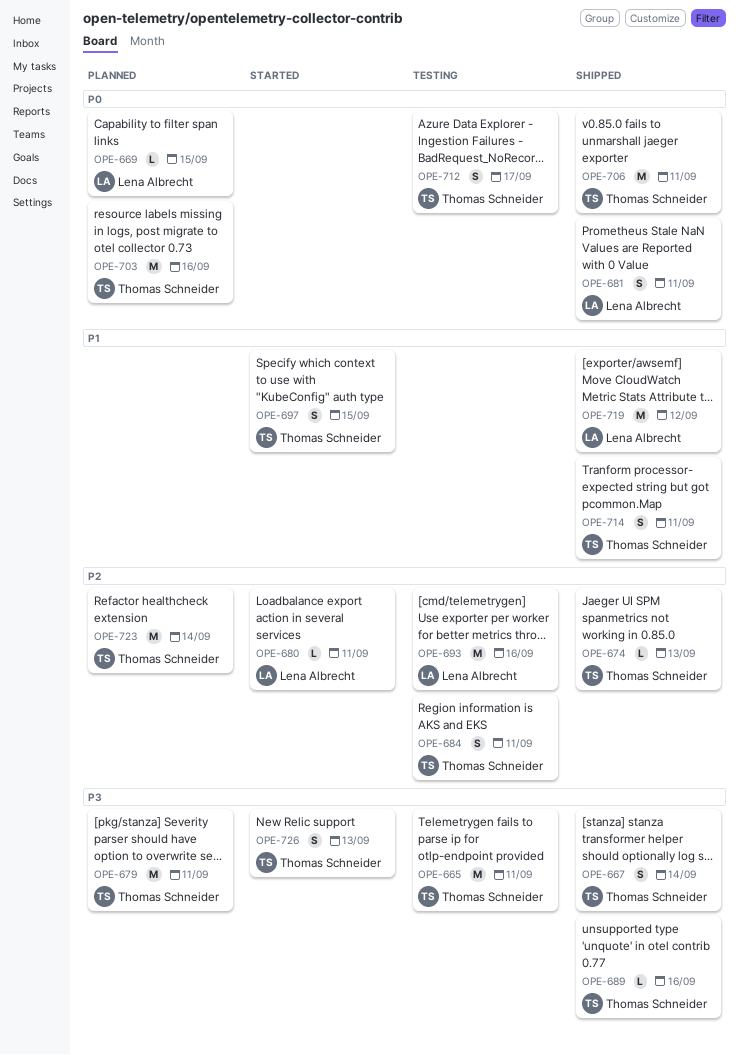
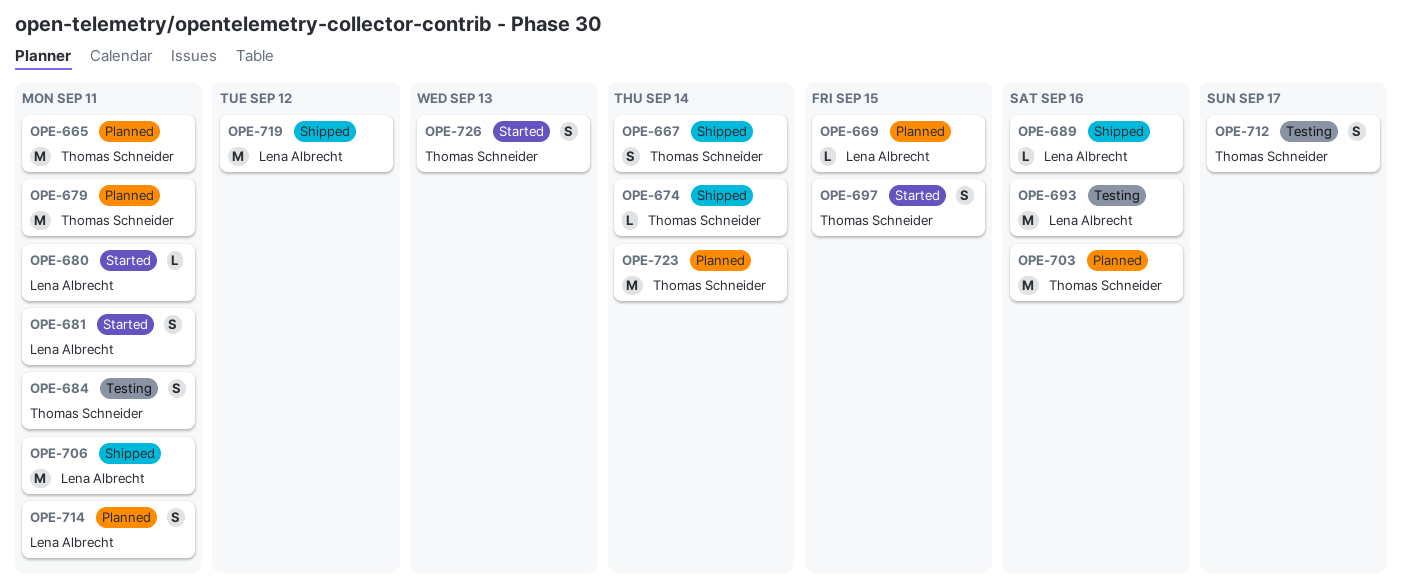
OPE-665, status: Testing -> Planned
OPE-674, due: Sep 13 -> Sep 14
OPE-681, status: Shipped -> Started
OPE-689, owner: Thomas Schneider -> Lena Albrecht
OPE-706, owner: Thomas Schneider -> Lena Albrecht
OPE-714, status: Shipped -> Planned
OPE-714, owner: Thomas Schneider -> Lena Albrecht

